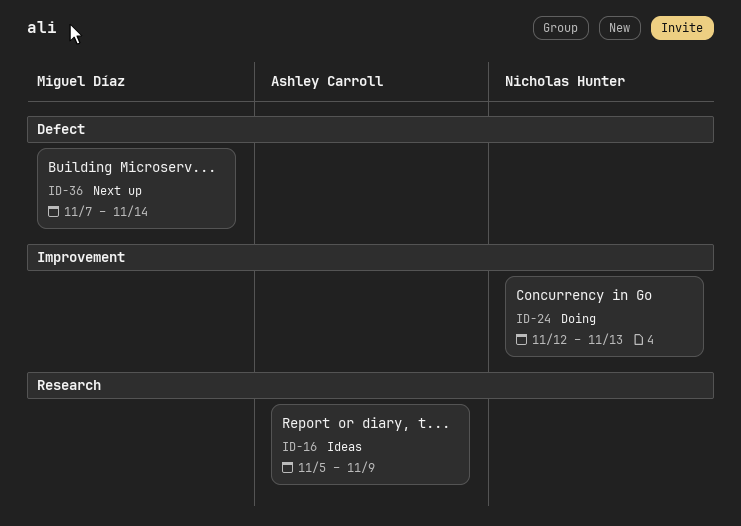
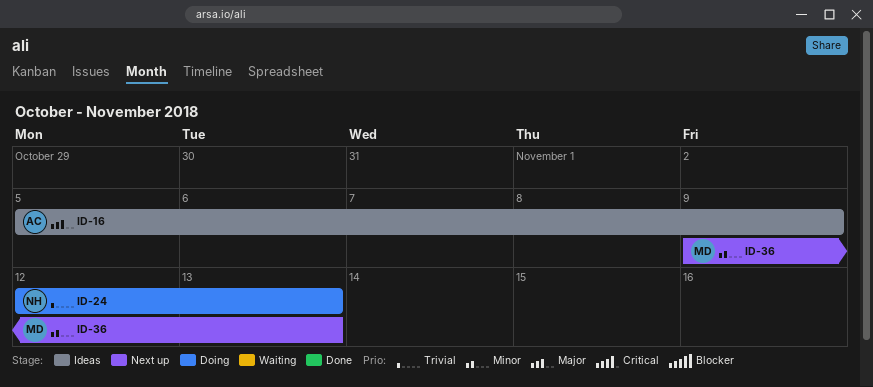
ID-36, start: Nov 7 -> Nov 9
ID-36, due: Nov 14 -> Nov 13

